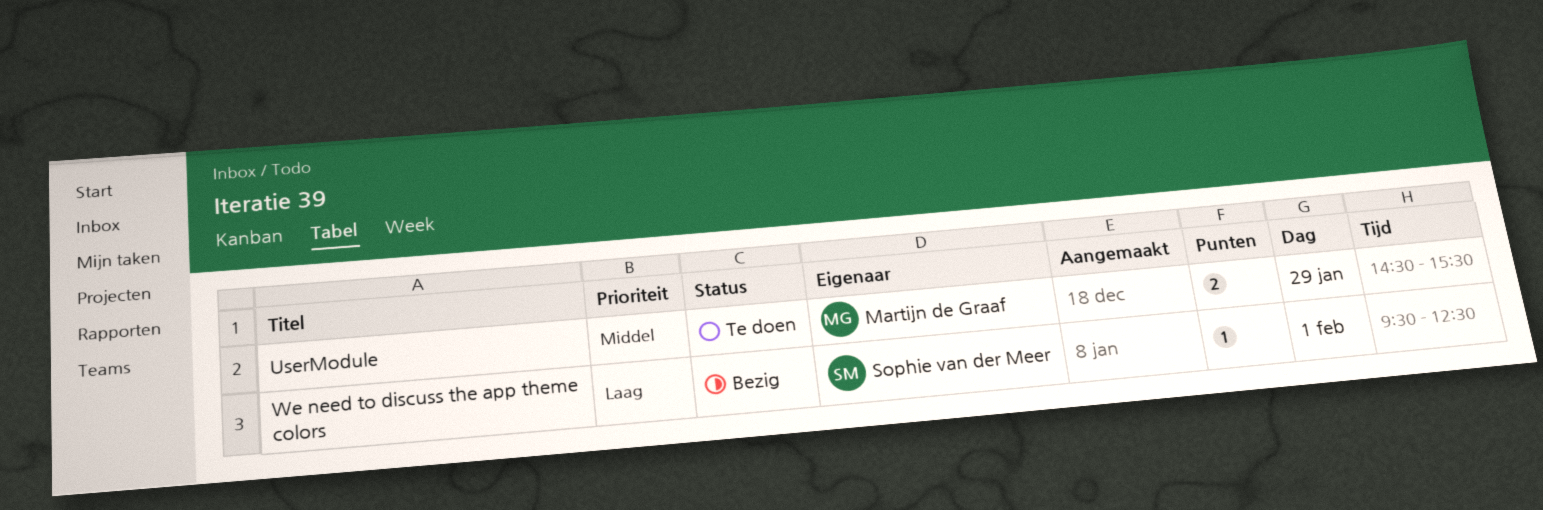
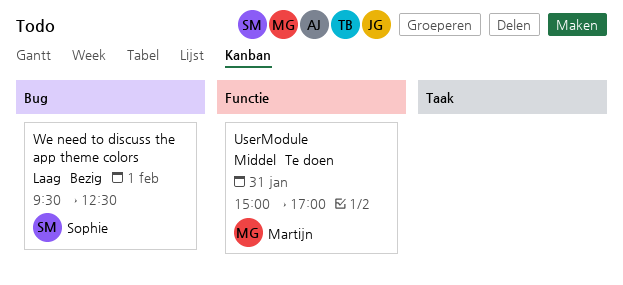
UserModule, day: Jan 29 -> Jan 31
UserModule, begins: 14:30 -> 15:00
UserModule, ends: 15:30 -> 17:00

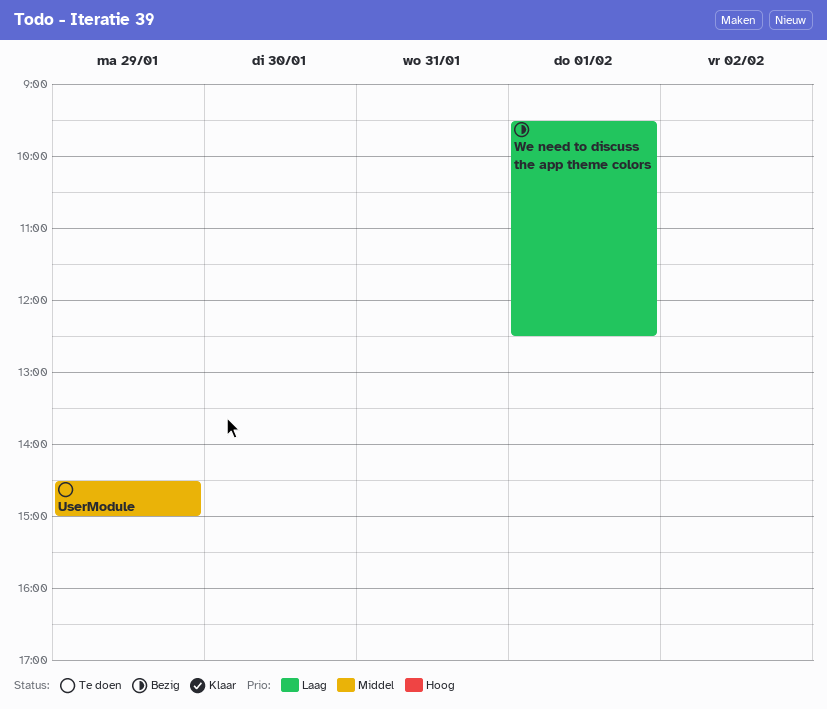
UserModule, day: Jan 31 -> Jan 29
UserModule, begins: 15:00 -> 14:30
UserModule, ends: 17:00 -> 15:00

